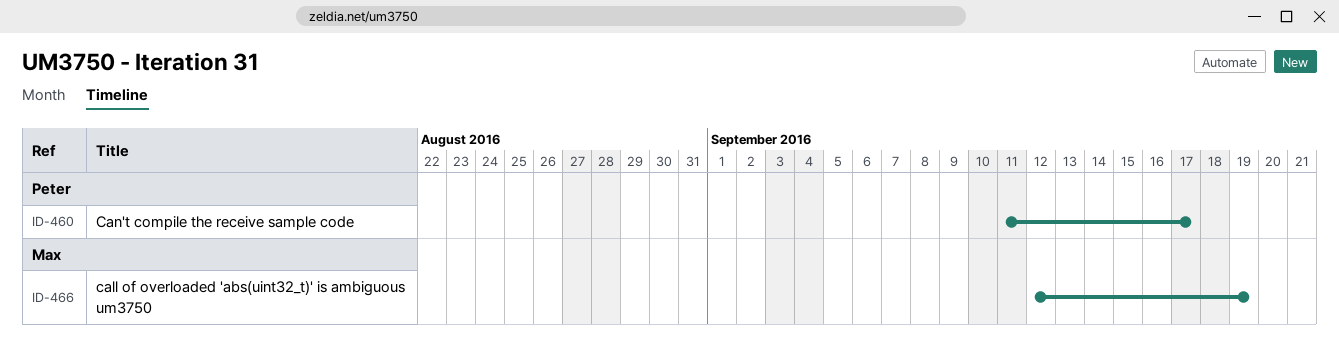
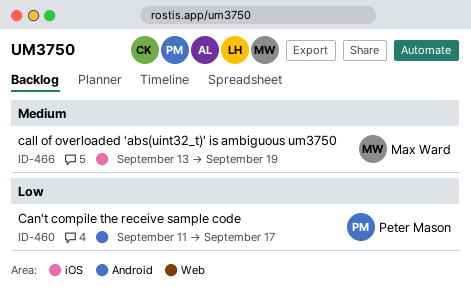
ID-466, start: Sep 12 -> Sep 13

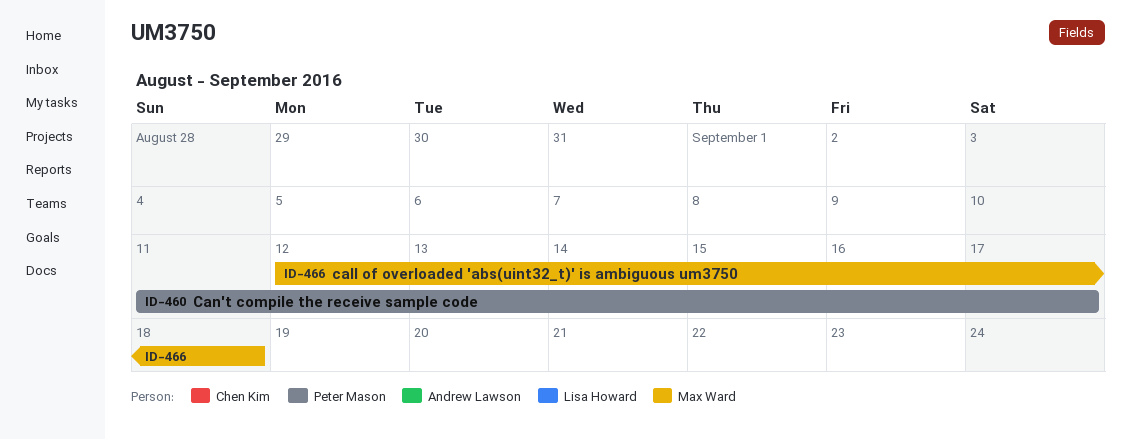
ID-466, start: Sep 13 -> Sep 12
ID-466, due: Sep 19 -> Sep 18

